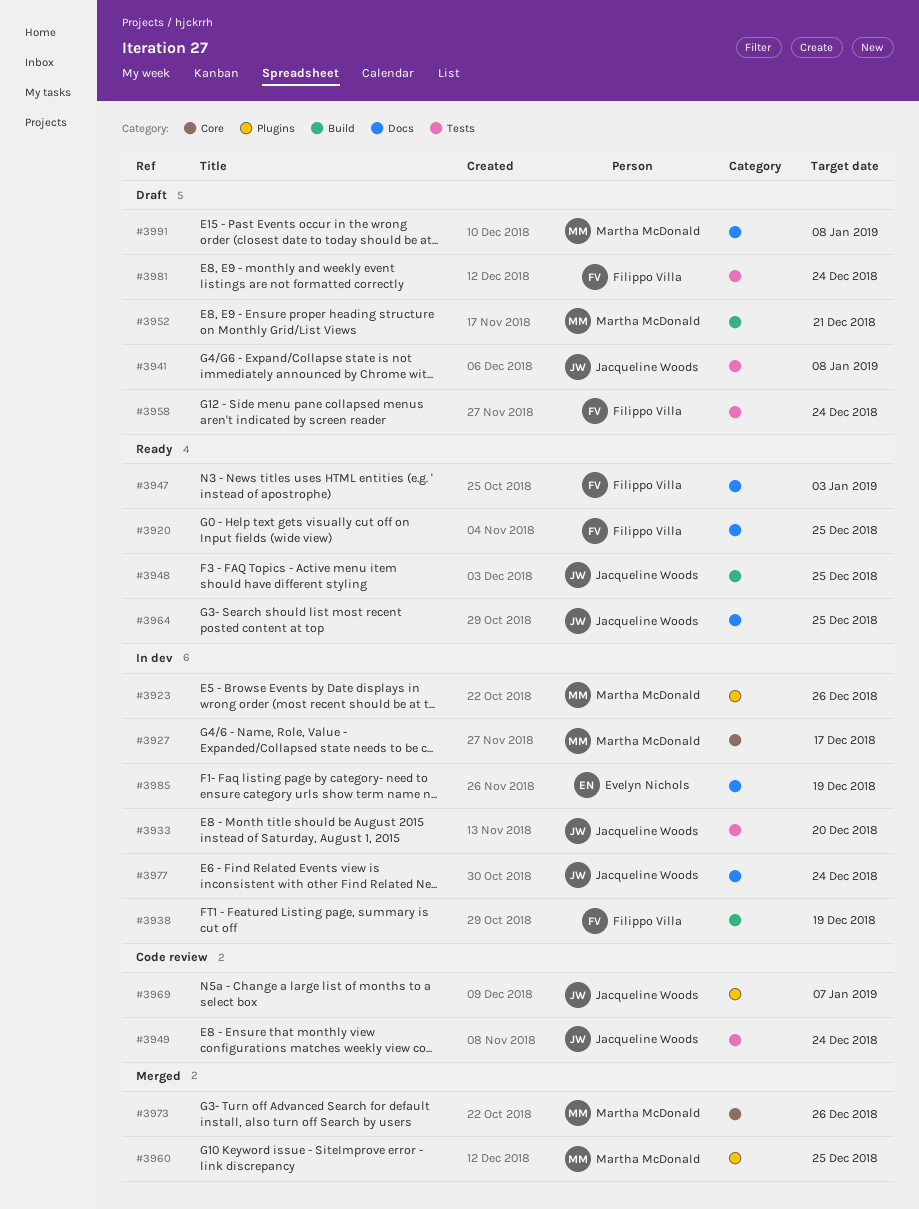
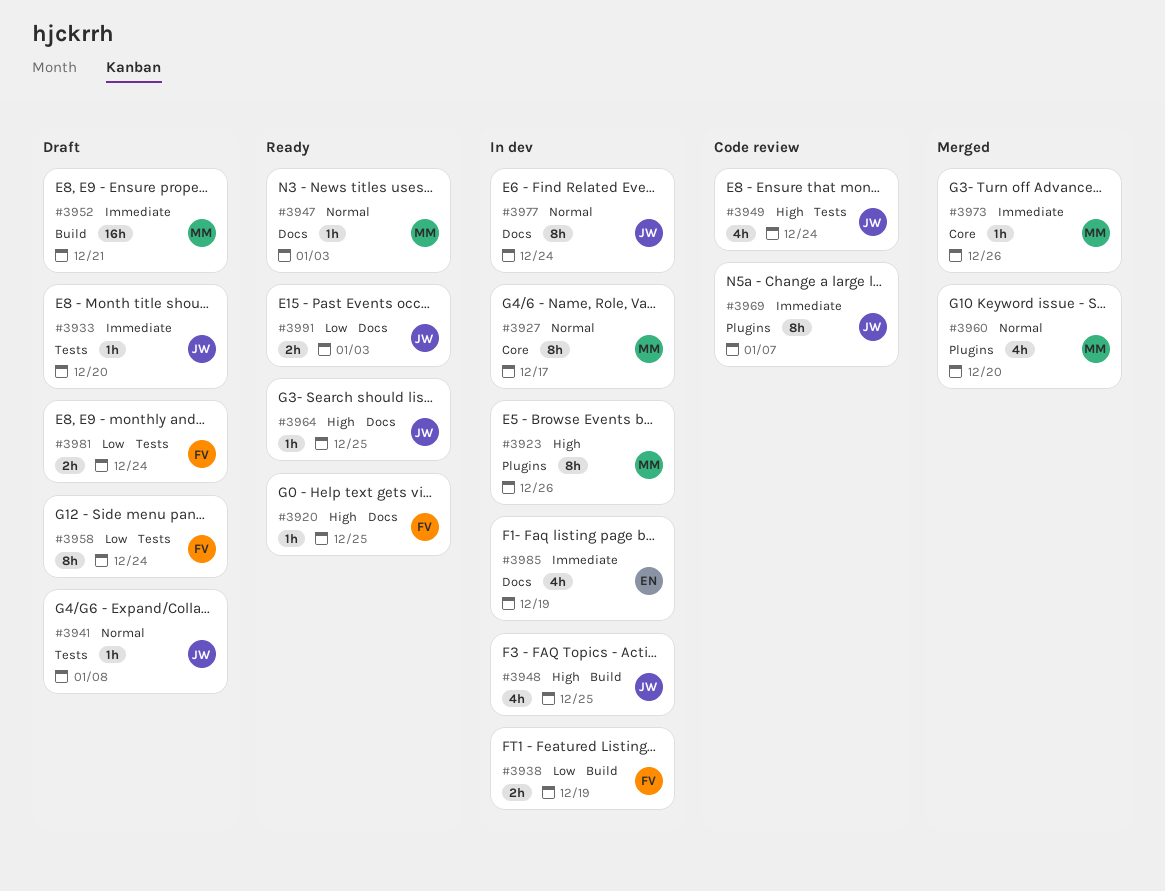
#3933, status: In dev -> Draft
#3947, owner: Filippo Villa -> Martha McDonald
#3948, status: Ready -> In dev
#3960, due: Dec 25 -> Dec 20
#3991, status: Draft -> Ready
#3991, owner: Martha McDonald -> Jacqueline Woods
#3991, due: Jan 8 -> Jan 3

